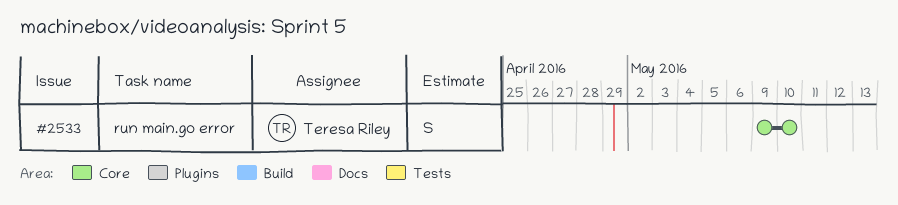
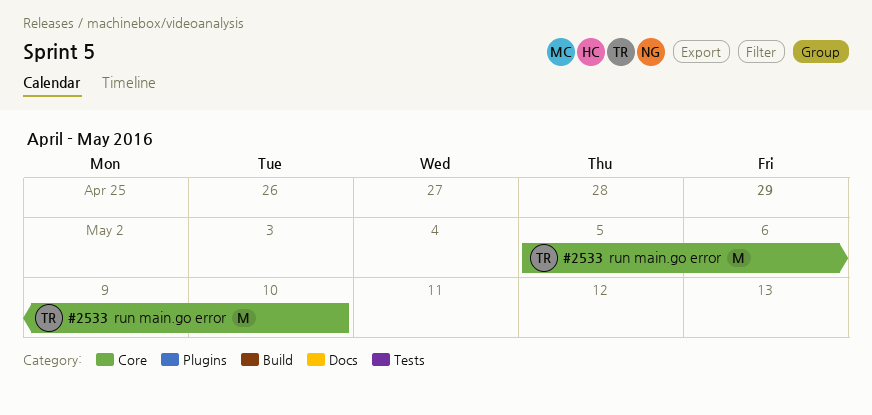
#2533, estimate: S -> M
#2533, start: May 9 -> May 5

